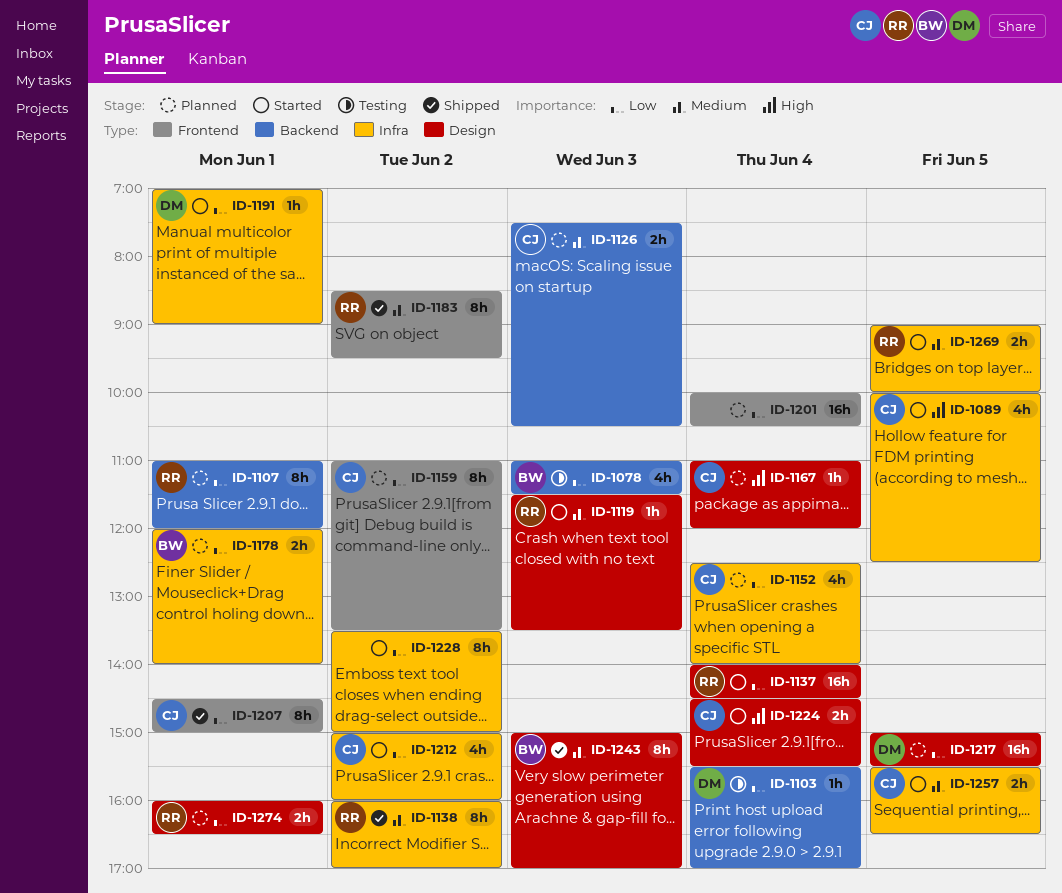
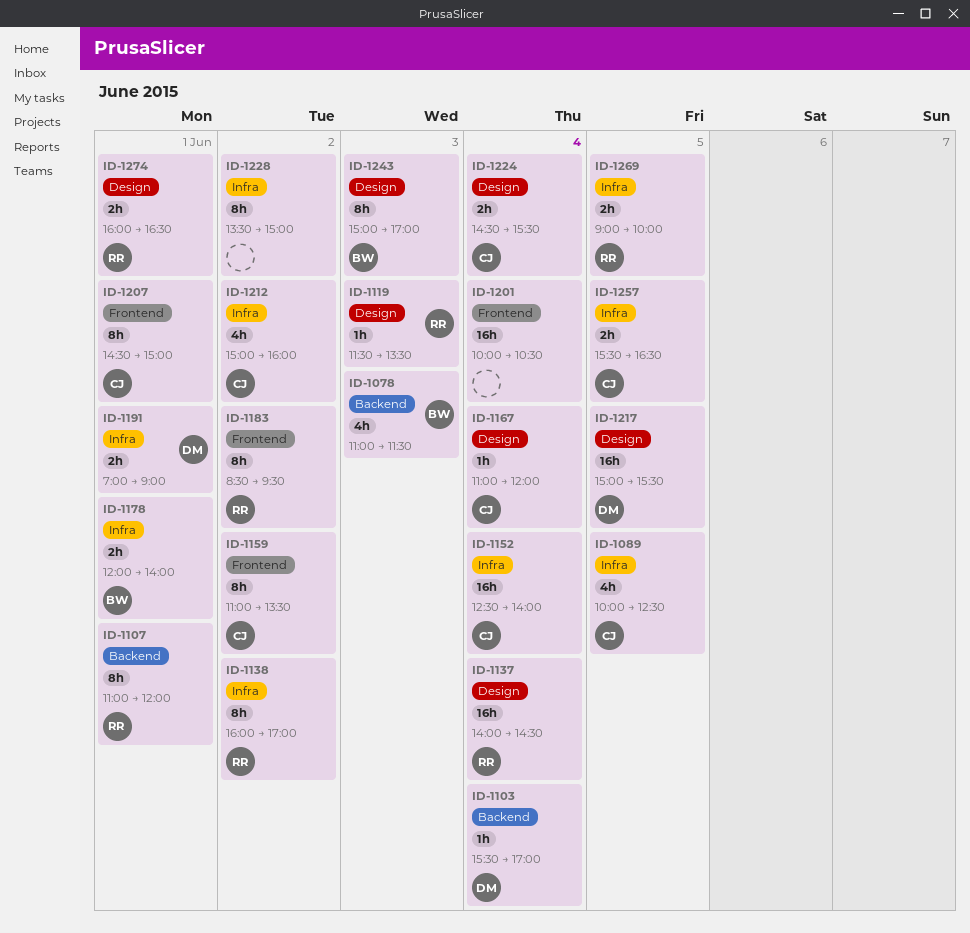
ID-1126: present -> none
ID-1152, estimate: 4h -> 16h
ID-1191, estimate: 1h -> 2h

